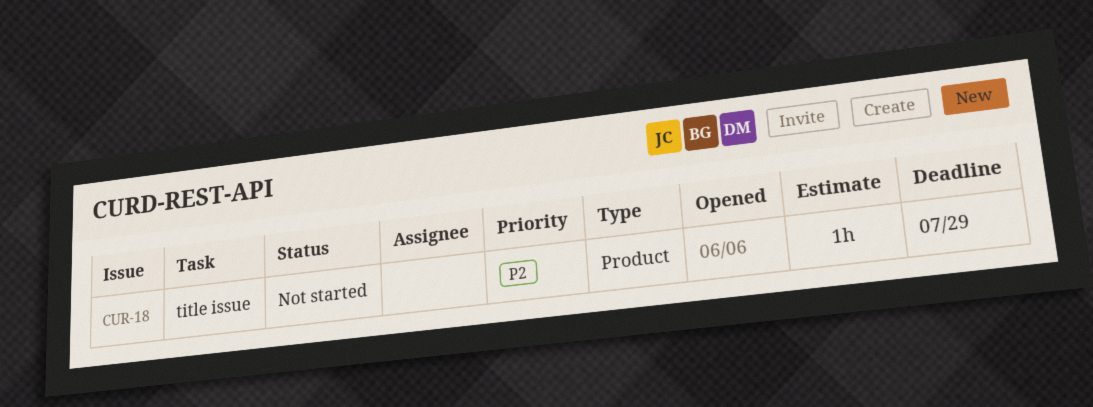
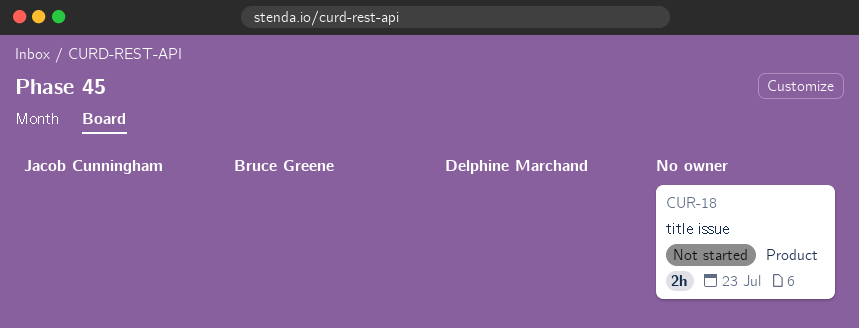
CUR-18, estimate: 1h -> 2h
CUR-18, due: Jul 29 -> Jul 23

